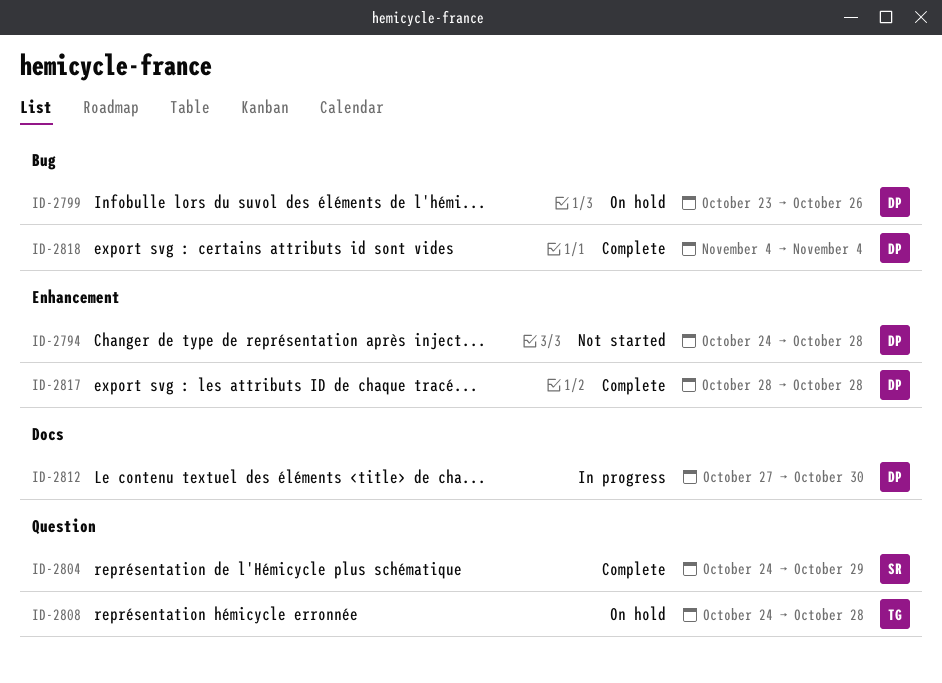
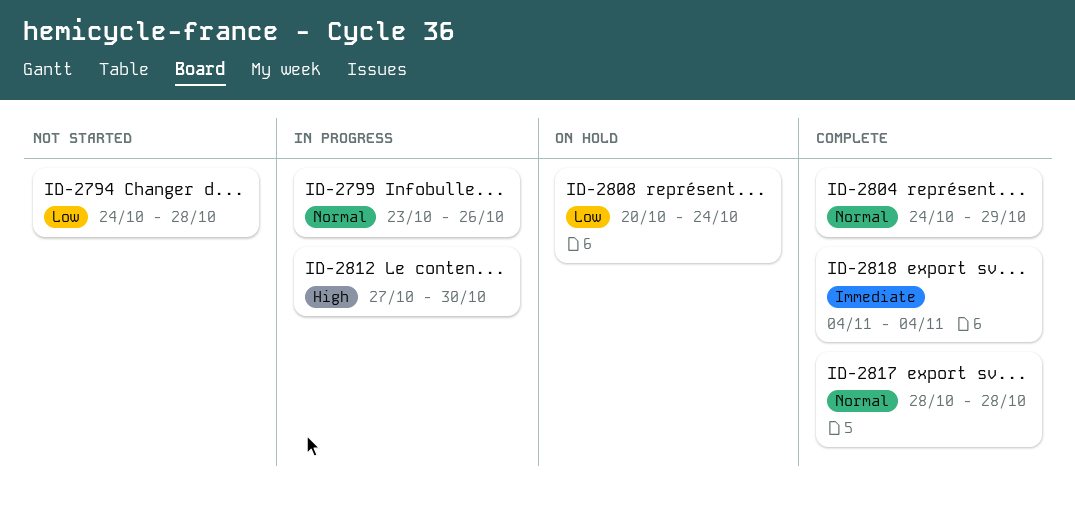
ID-2799, status: On hold -> In progress
ID-2808, start: Oct 24 -> Oct 20
ID-2808, due: Oct 28 -> Oct 24

